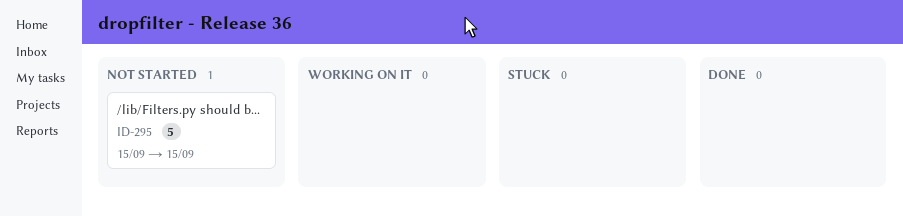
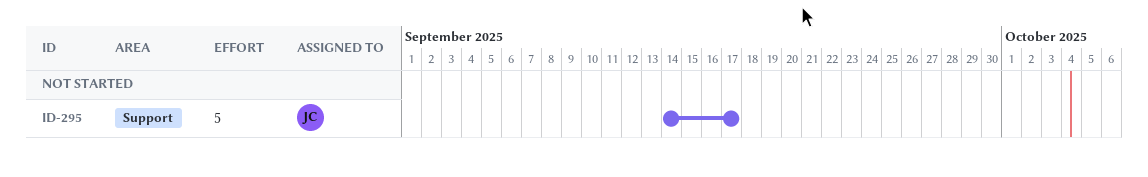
ID-295, start: Sep 15 -> Sep 14
ID-295, due: Sep 15 -> Sep 17

